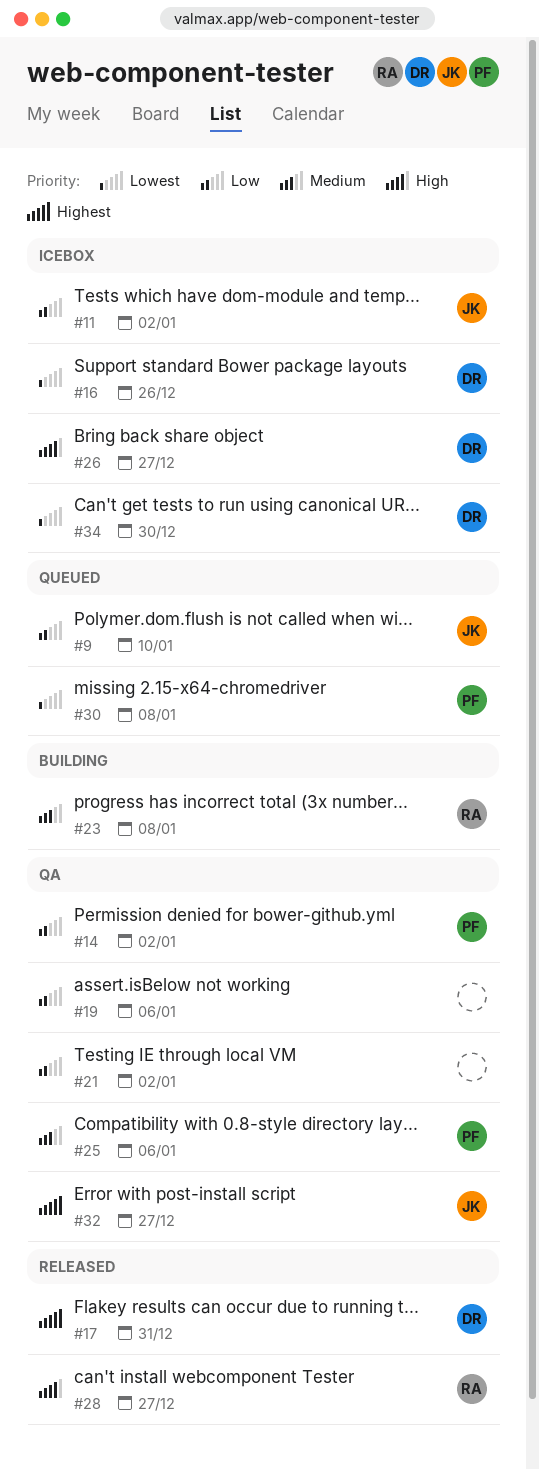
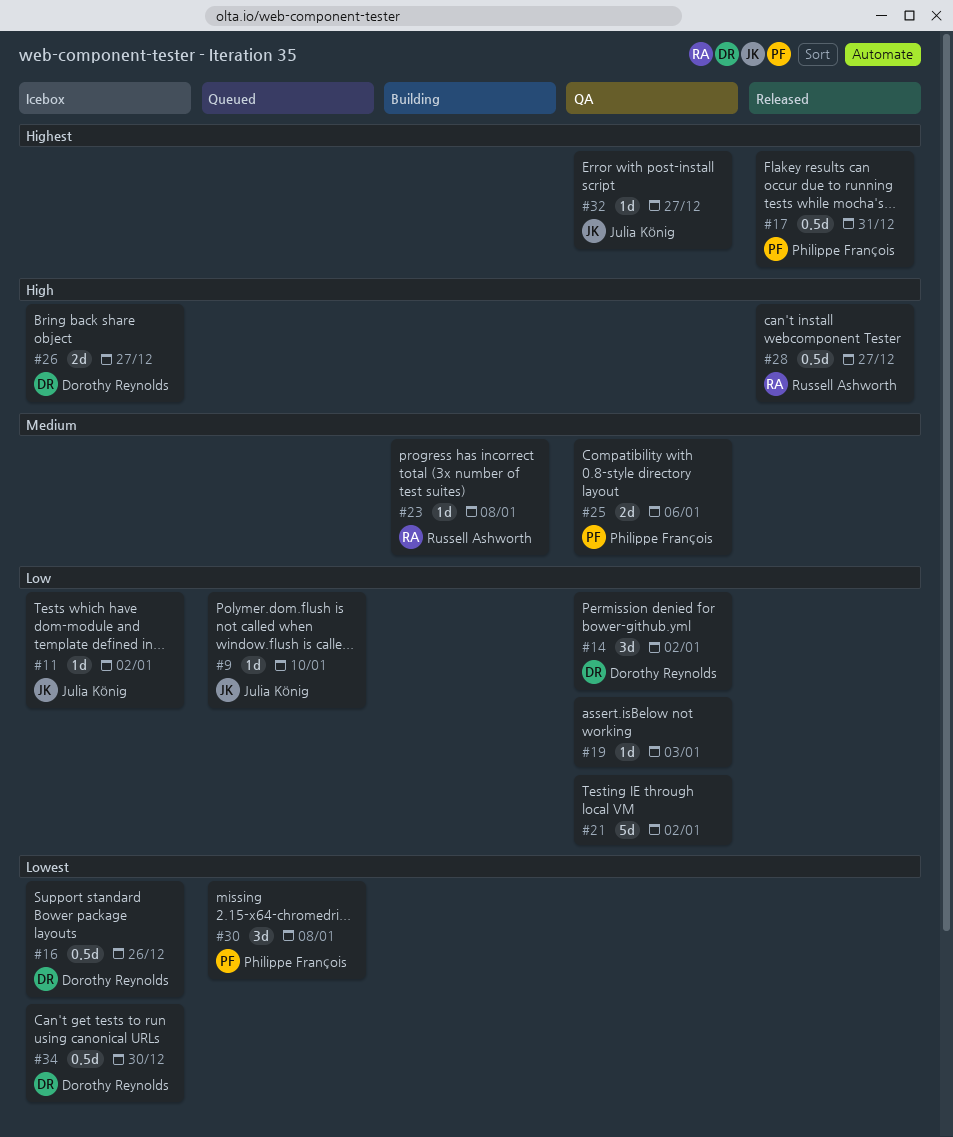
#14, owner: Philippe François -> Dorothy Reynolds
#17, owner: Dorothy Reynolds -> Philippe François
#19, due: Jan 6 -> Jan 3

